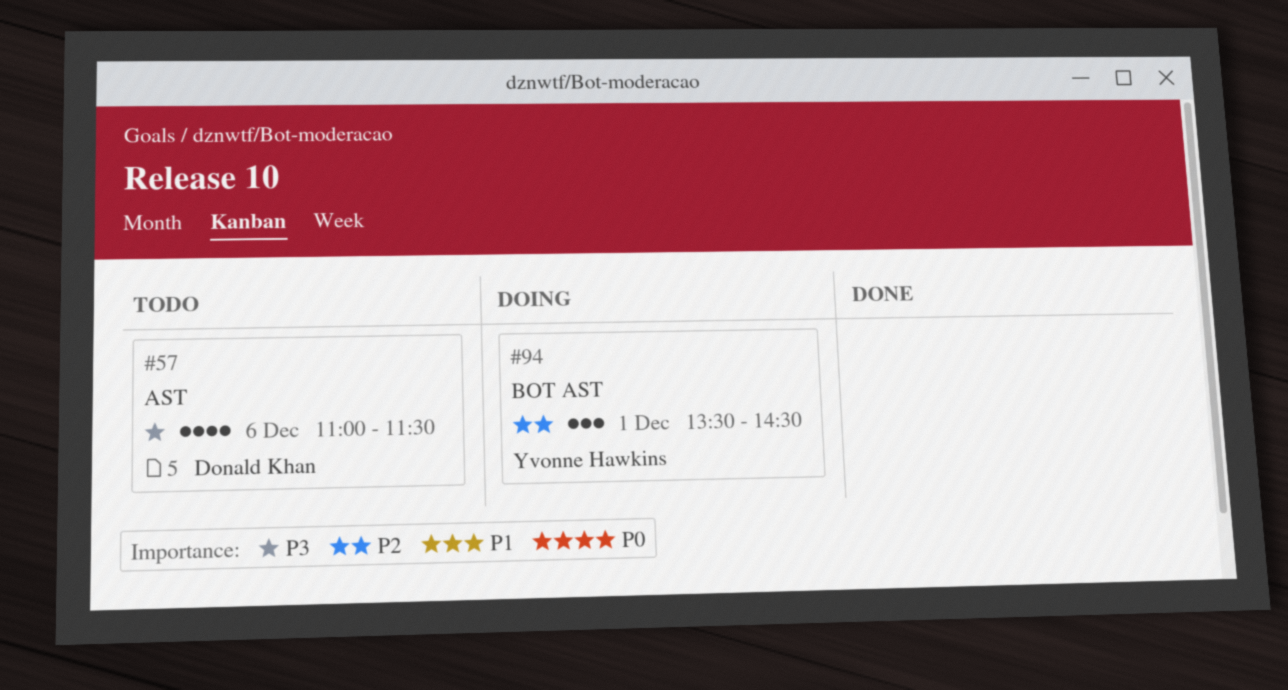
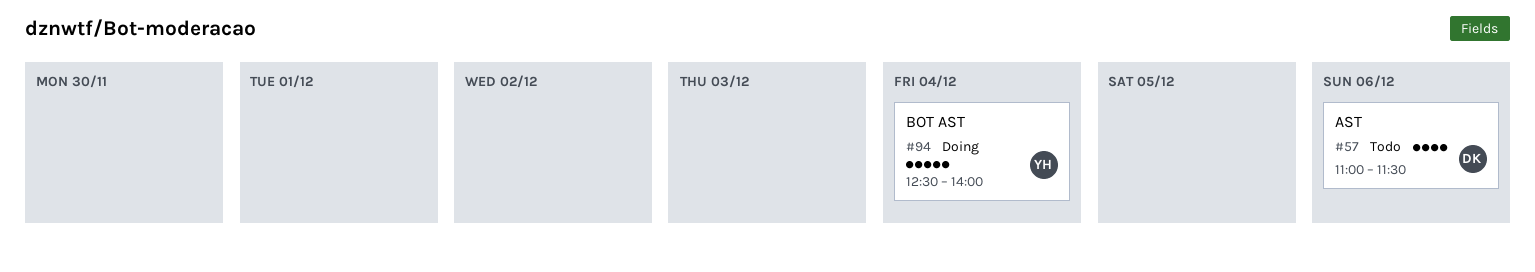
#94, estimate: 3 -> 5
#94, day: Dec 1 -> Dec 4
#94, begins: 13:30 -> 12:30
#94, ends: 14:30 -> 14:00

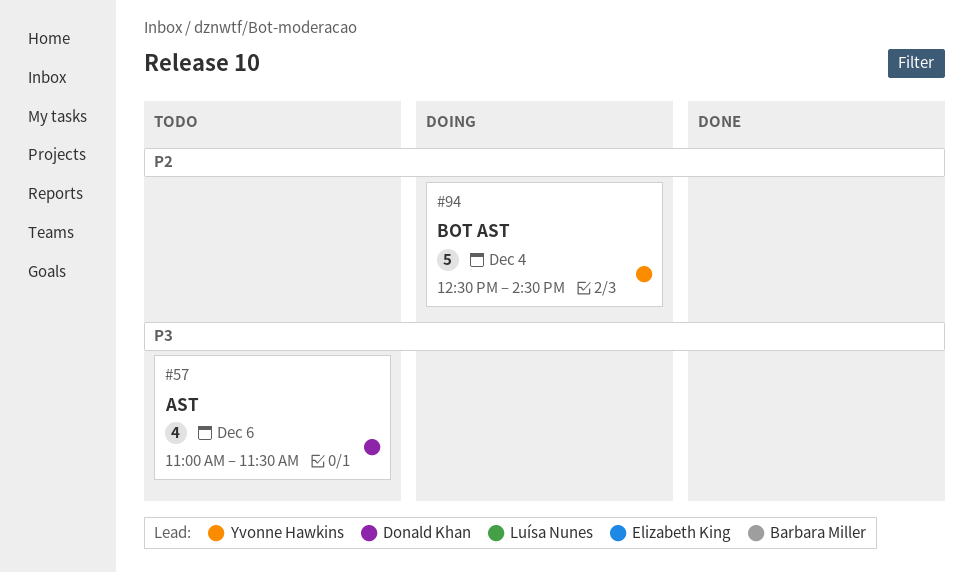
#94, ends: 14:00 -> 14:30

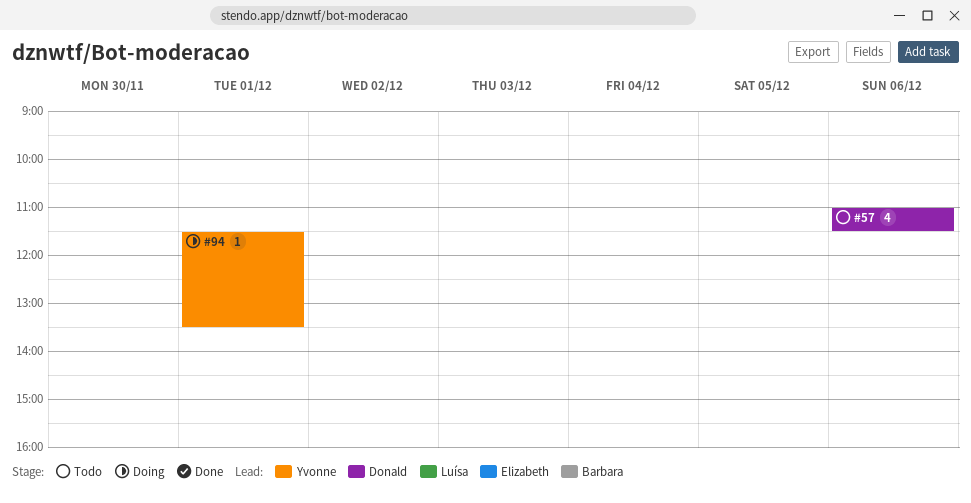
#94, estimate: 5 -> 1
#94, day: Dec 4 -> Dec 1
#94, begins: 12:30 -> 11:30
#94, ends: 14:30 -> 13:30

